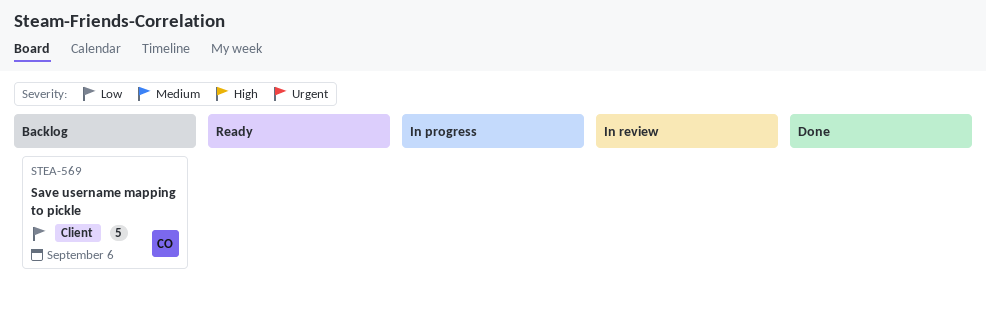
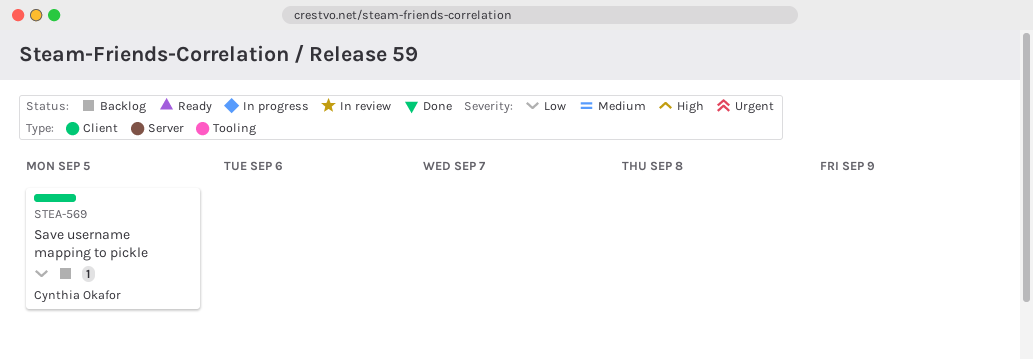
STEA-569, estimate: 5 -> 1
STEA-569, due: Sep 6 -> Sep 5

